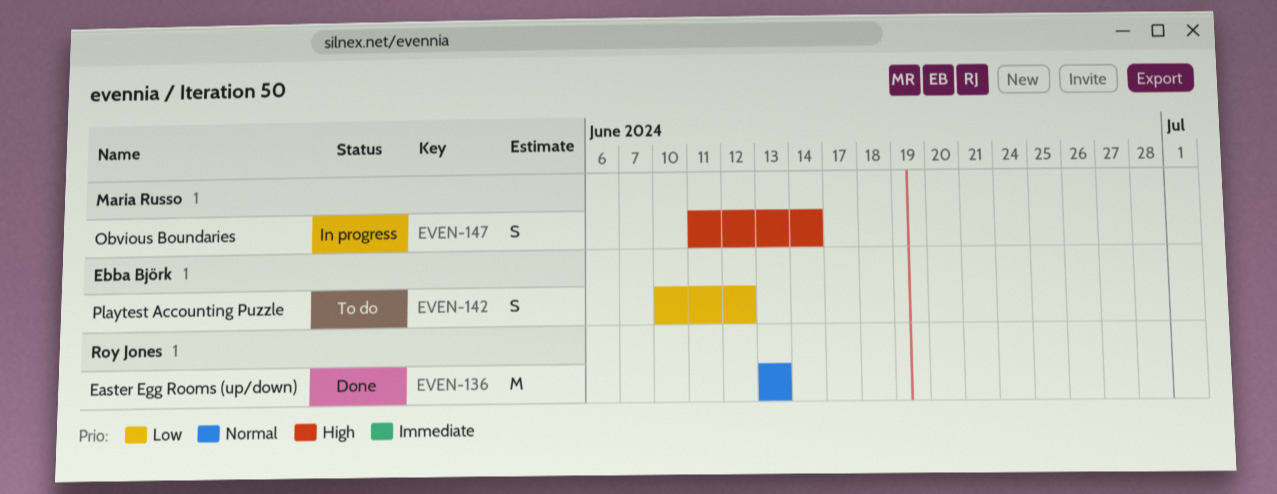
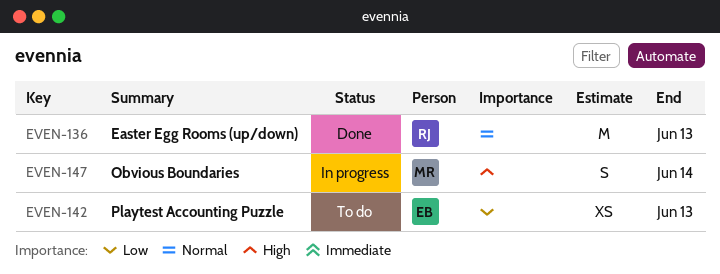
EVEN-142, estimate: S -> XS
EVEN-142, due: Jun 12 -> Jun 13

